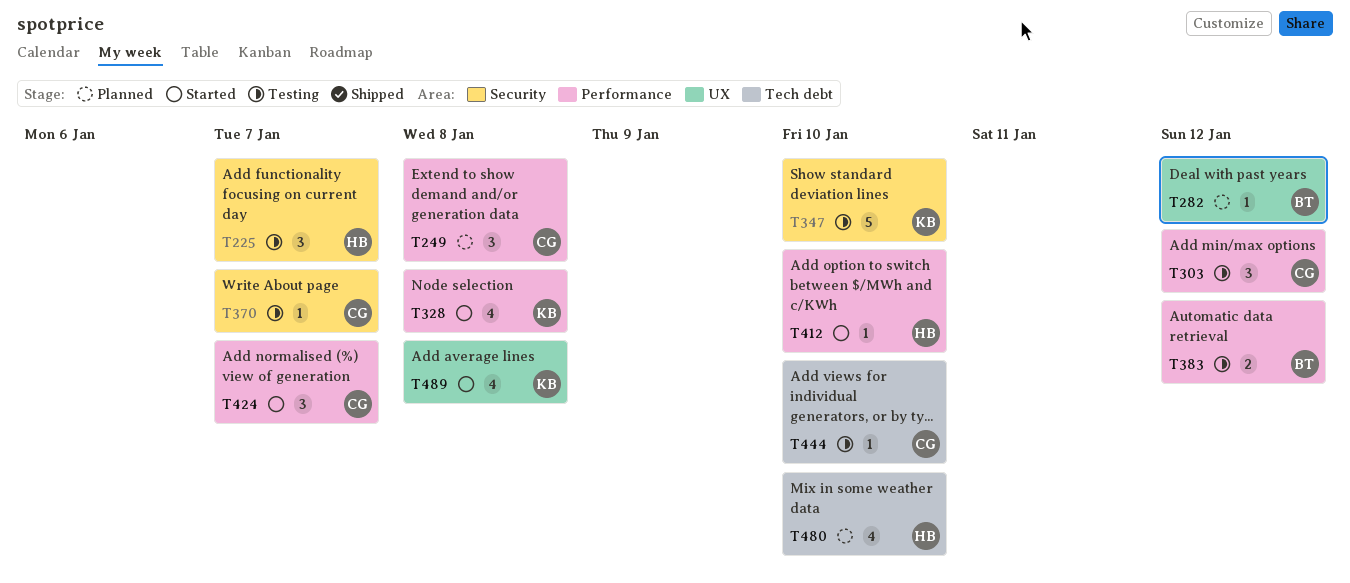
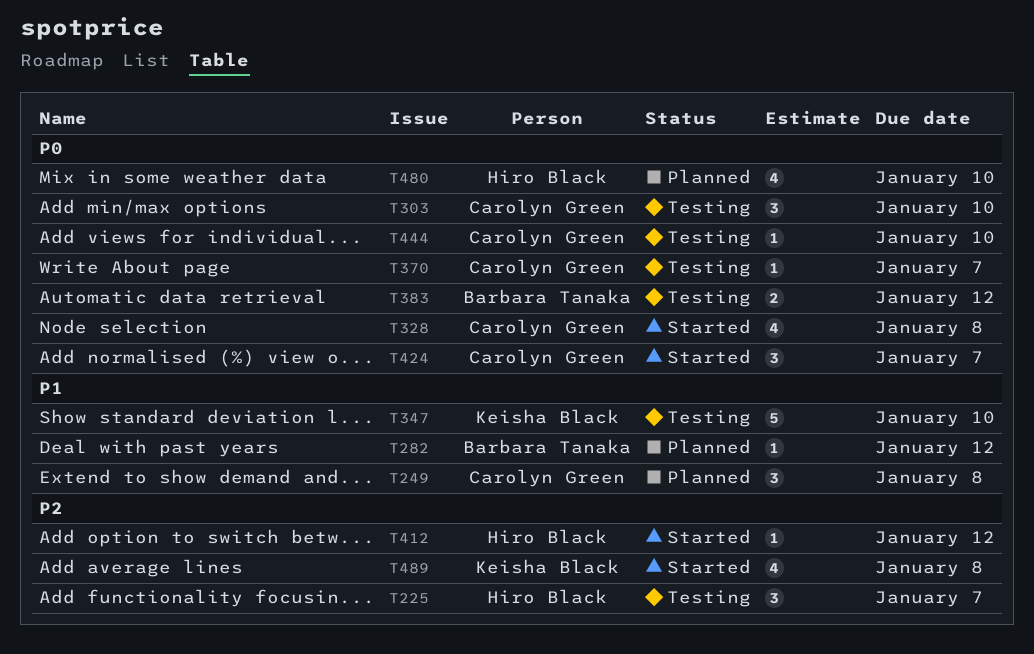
T303, due: Jan 12 -> Jan 10
T328, owner: Keisha Black -> Carolyn Green
T412, due: Jan 10 -> Jan 12

